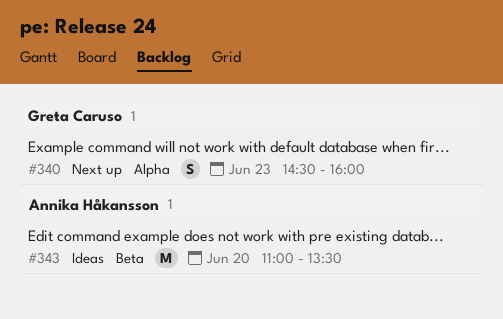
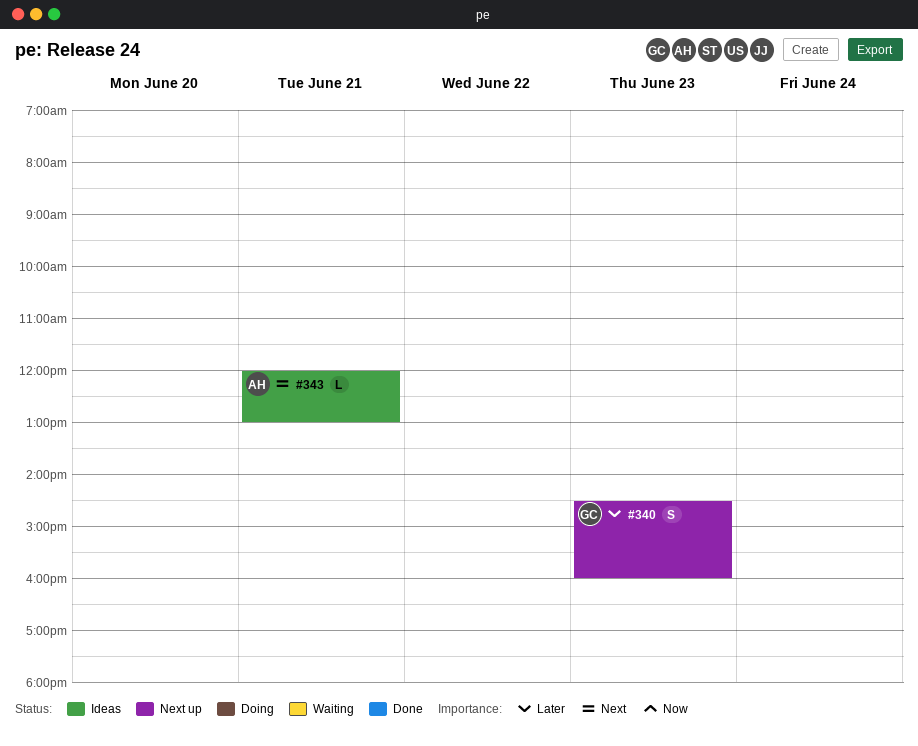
#343, estimate: M -> L
#343, day: Jun 20 -> Jun 21
#343, begins: 11:00 -> 12:00
#343, ends: 13:30 -> 13:00

